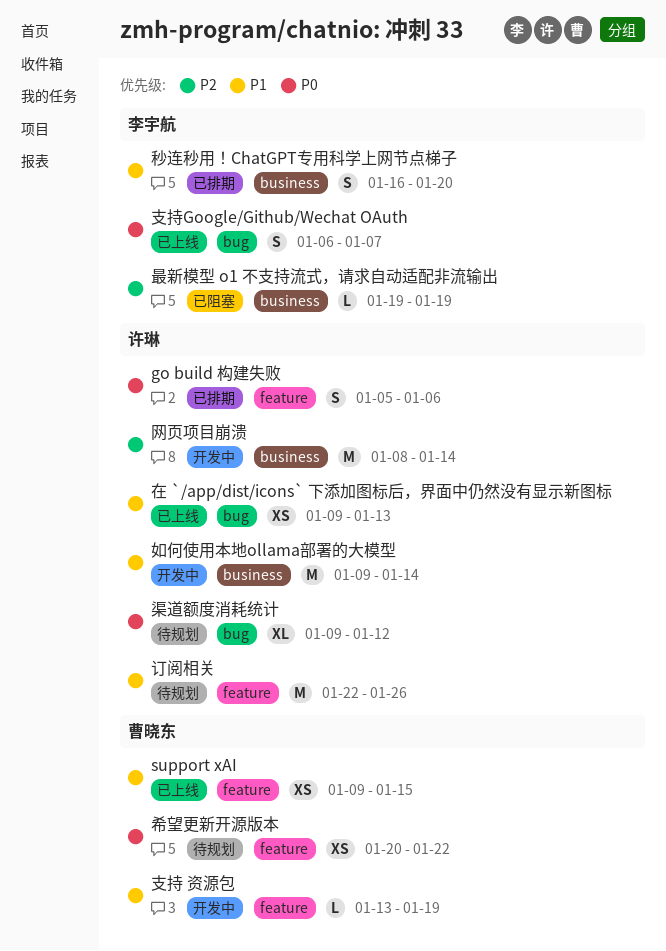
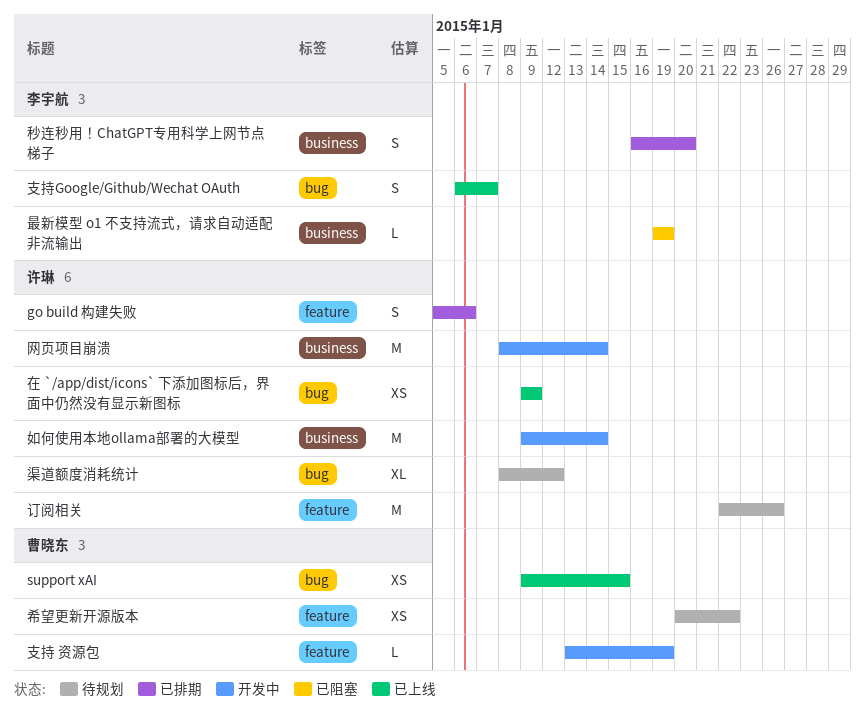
support xAI, label: feature -> bug
在 `/app/dist/icons` 下添加图标后，界面中仍然没有显示新图标, due: Jan 13 -> Jan 9
渠道额度消耗统计, start: Jan 9 -> Jan 8

